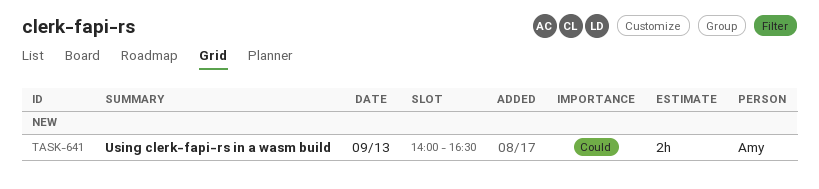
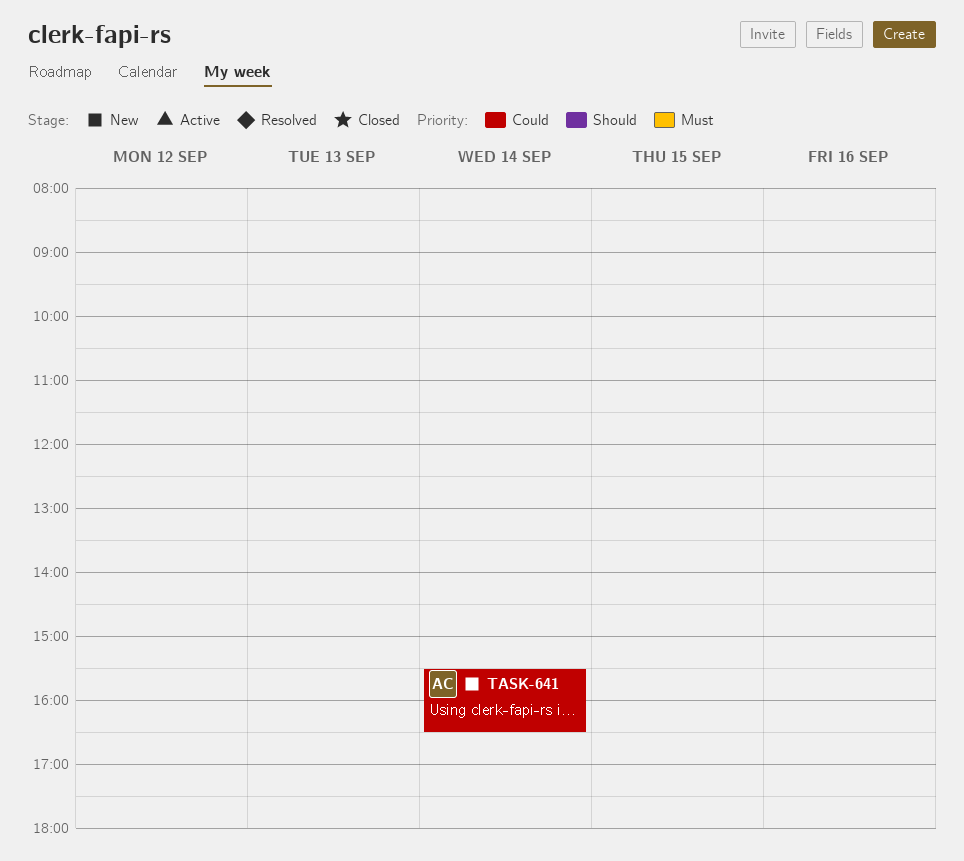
TASK-641, day: Sep 13 -> Sep 14
TASK-641, begins: 14:00 -> 15:30

